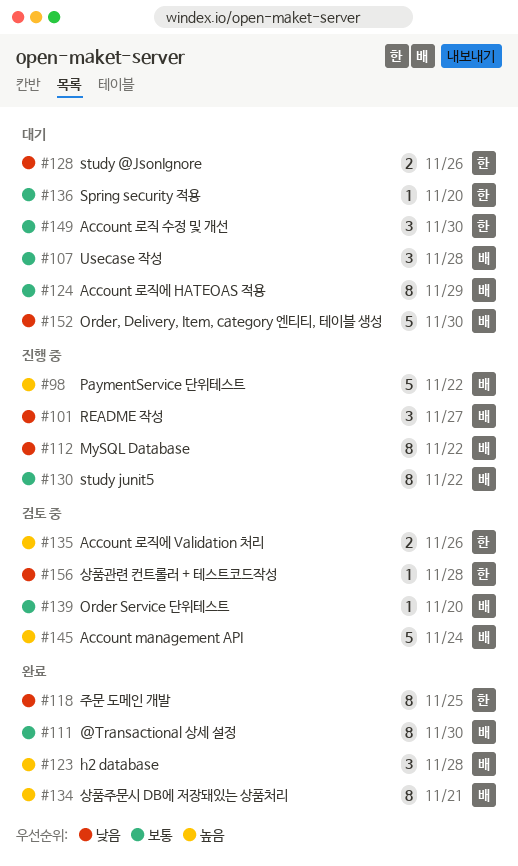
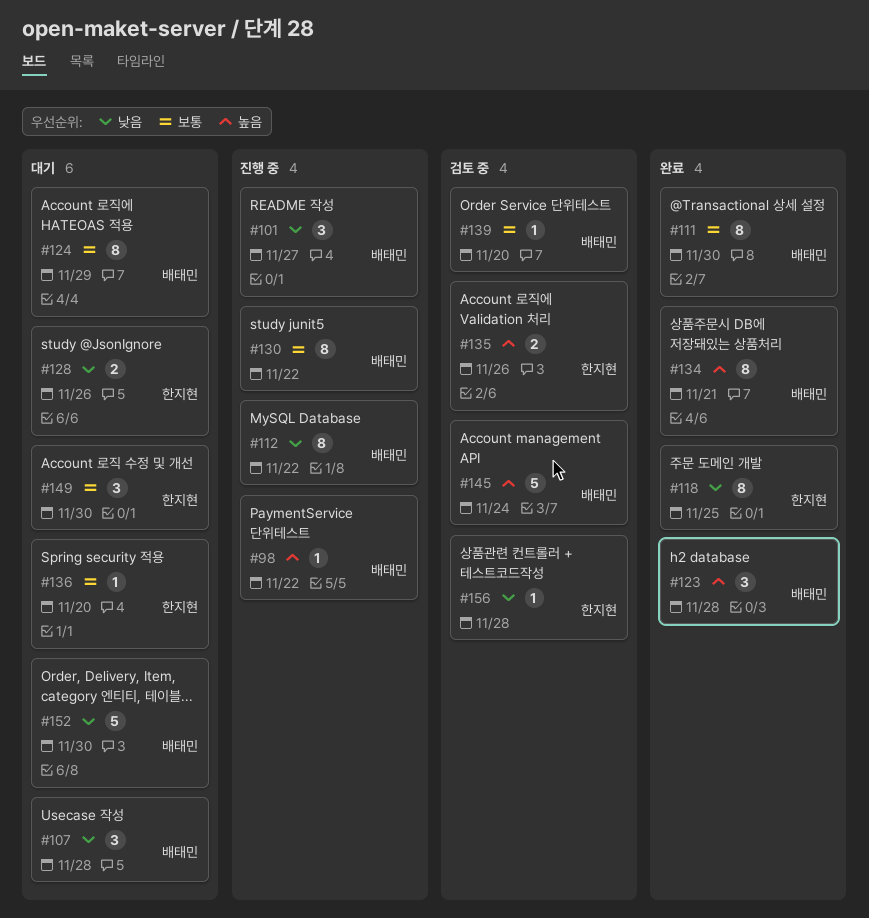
#98, estimate: 5 -> 1
#107, priority: 보통 -> 낮음

